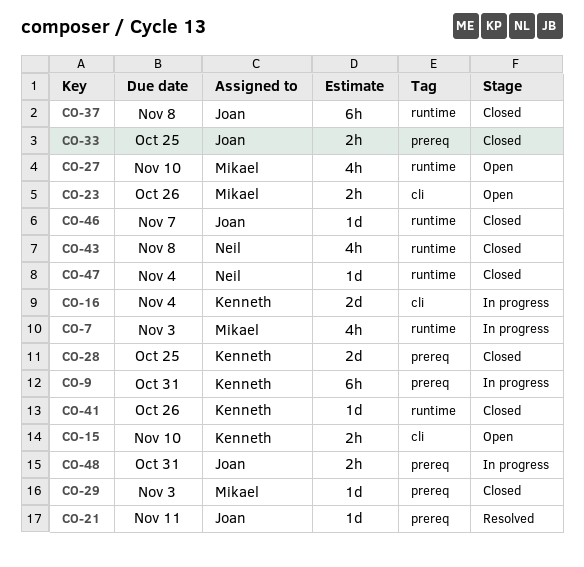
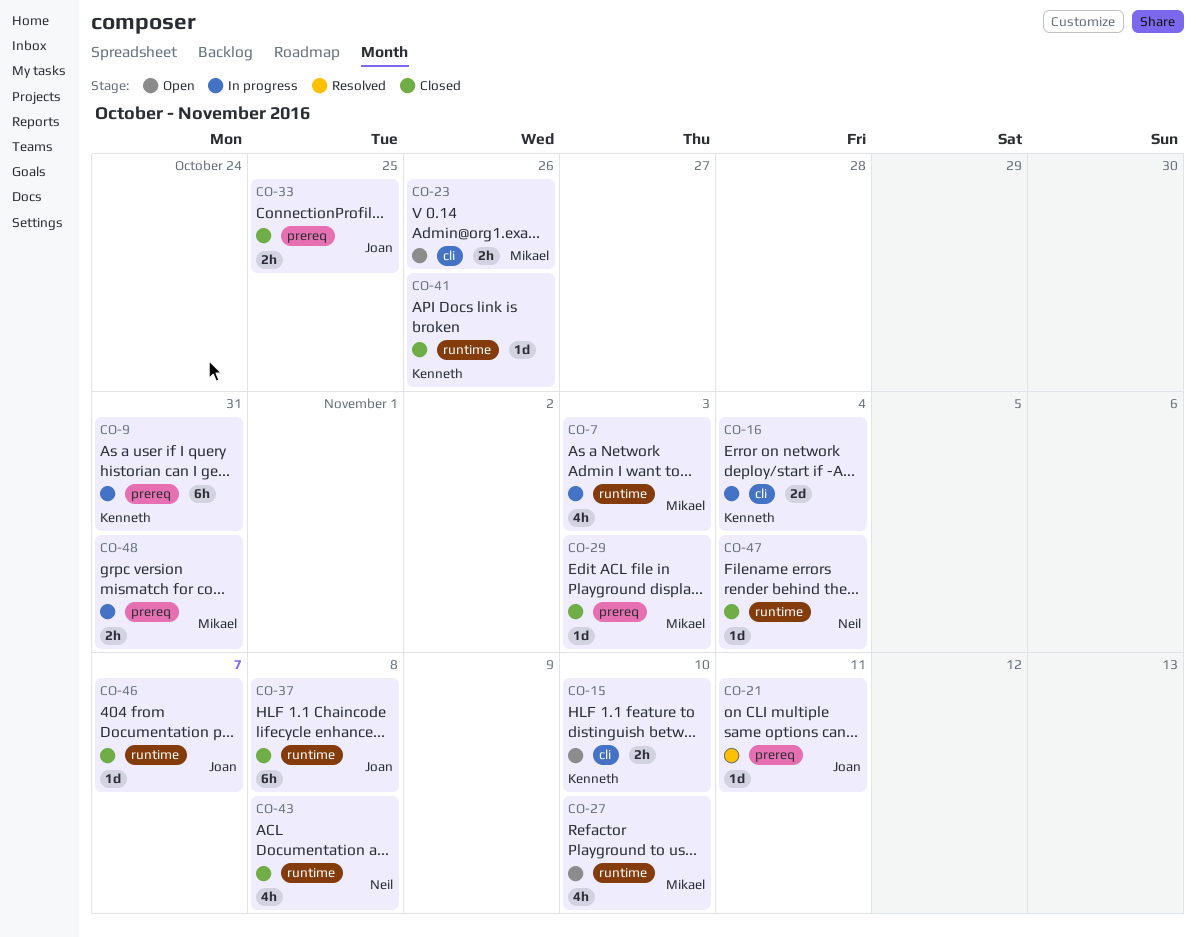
CO-28: present -> none
CO-48, owner: Joan -> Mikael

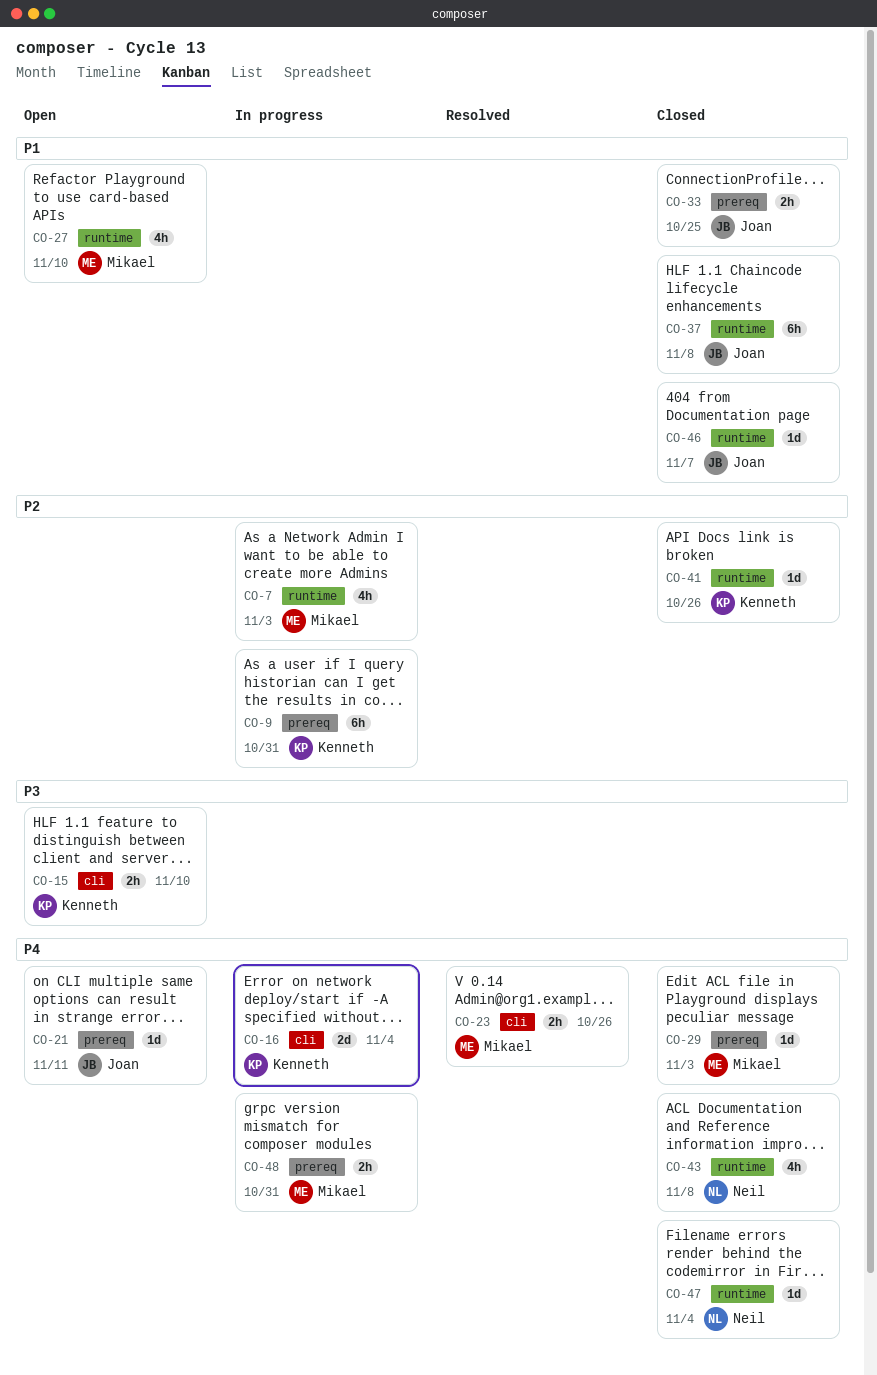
CO-21, status: Resolved -> Open
CO-23, status: Open -> Resolved

